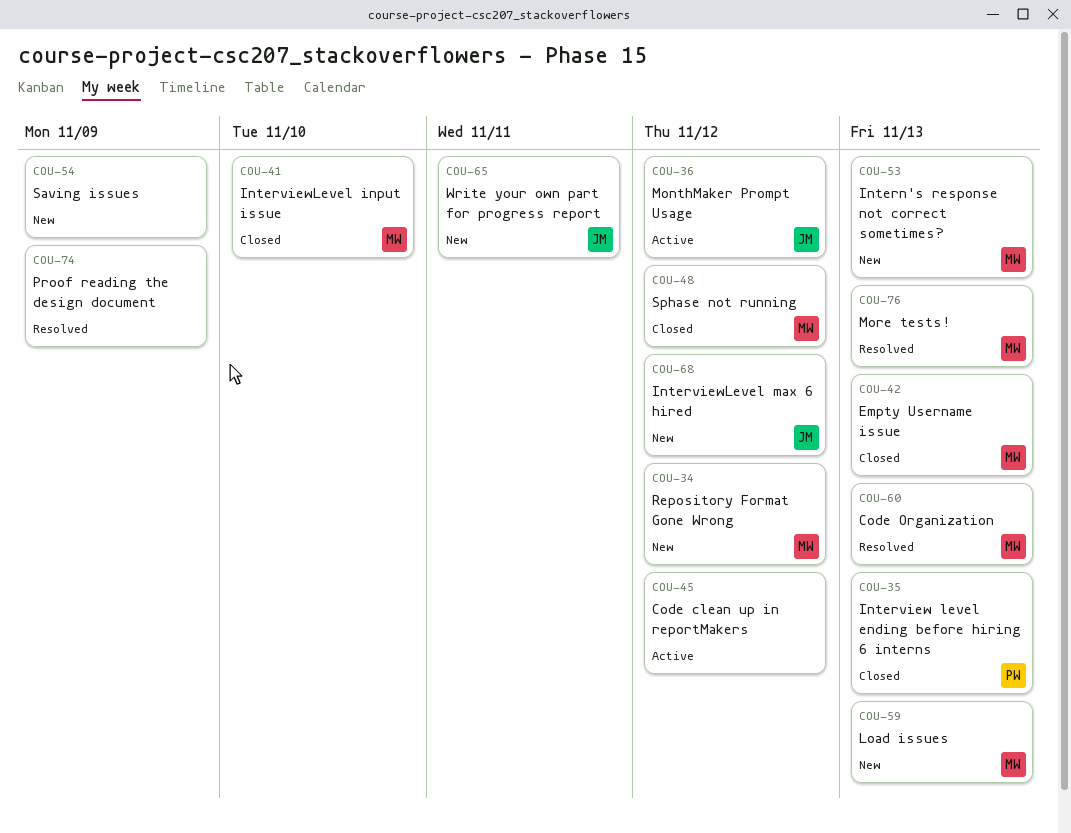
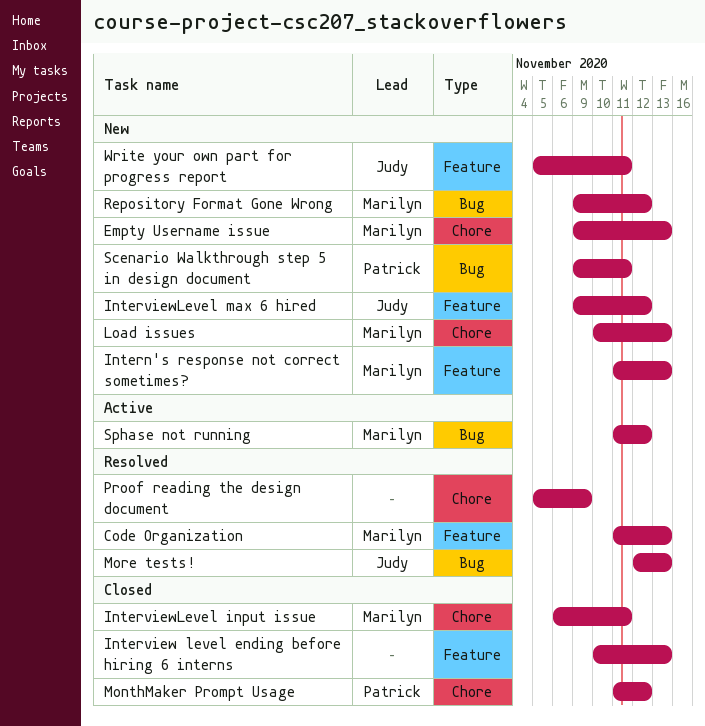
Code clean up in reportMakers: present -> none
Empty Username issue, status: Closed -> New
Interview level ending before hiring 6 interns, owner: Patrick -> none
InterviewLevel input issue, due: Nov 10 -> Nov 11
MonthMaker Prompt Usage, status: Active -> Closed
MonthMaker Prompt Usage, owner: Judy -> Patrick
More tests!, owner: Marilyn -> Judy
Saving issues: present -> none
Scenario Walkthrough step 5 in design document: none -> present
Sphase not running, status: Closed -> Active

